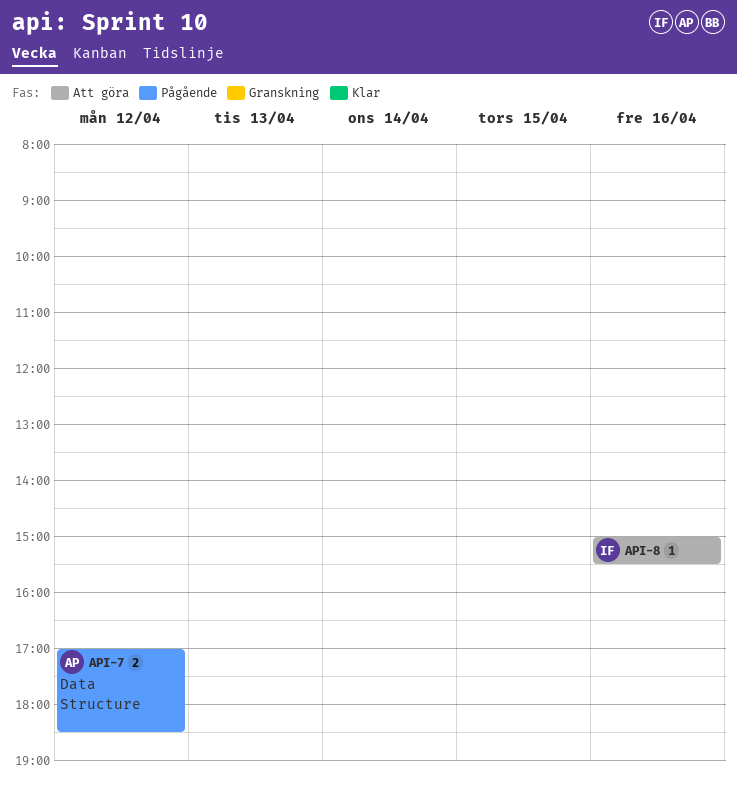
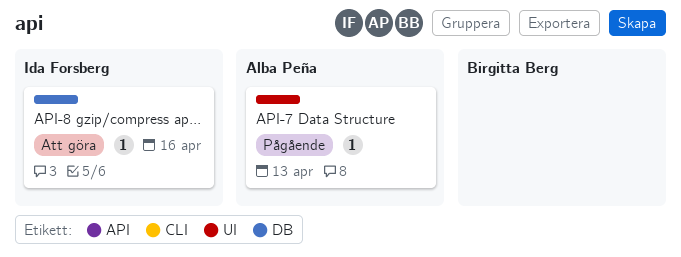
API-7, estimate: 2 -> 1
API-7, day: Apr 12 -> Apr 13

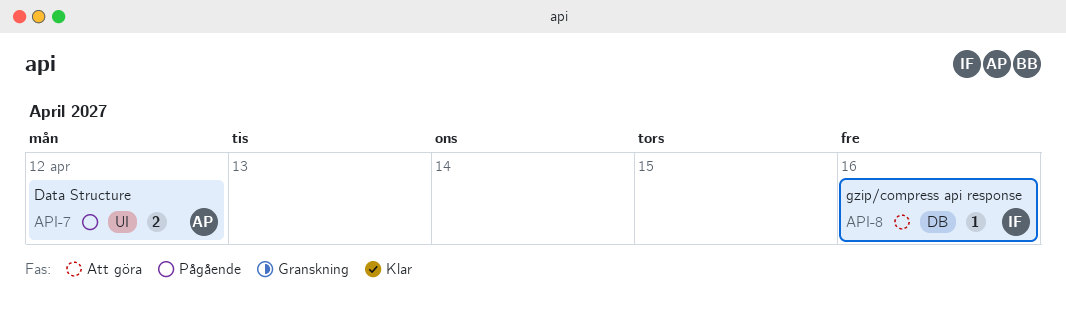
API-7, estimate: 1 -> 2
API-7, day: Apr 13 -> Apr 12

